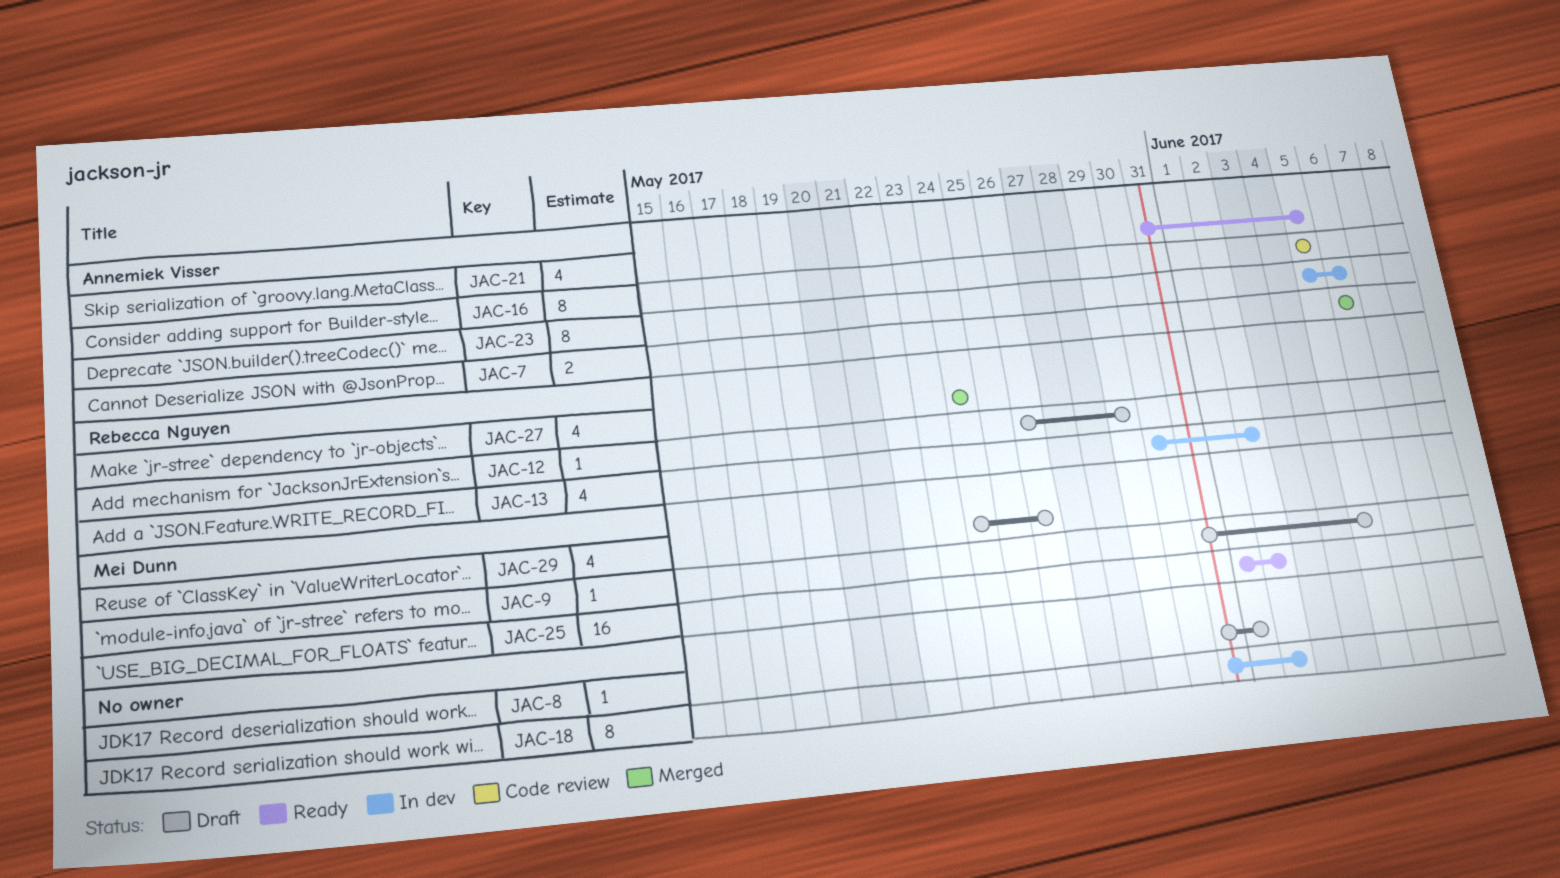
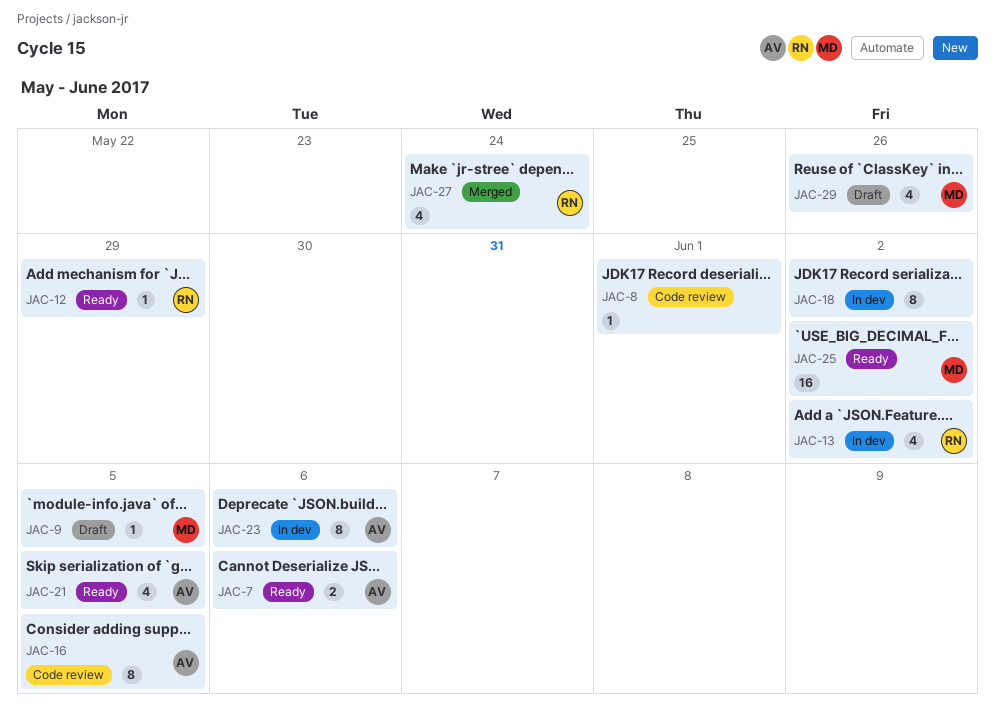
JAC-7, status: Merged -> Ready
JAC-8, status: Draft -> Code review
JAC-12, status: Draft -> Ready

